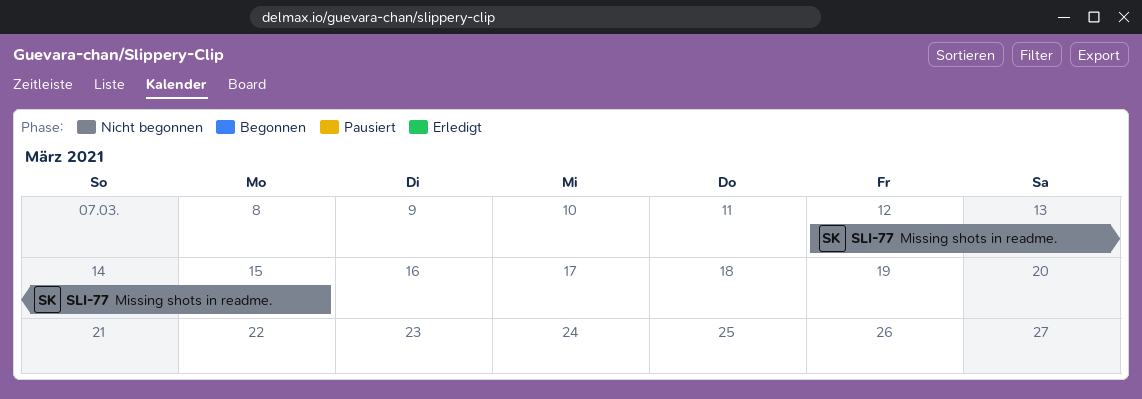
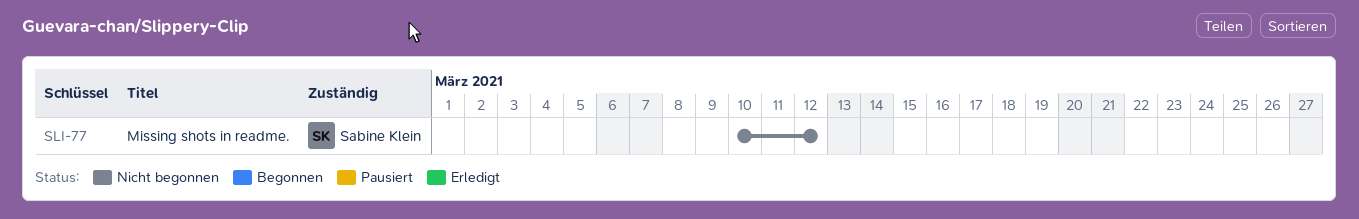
SLI-77, start: Mar 12 -> Mar 10
SLI-77, due: Mar 15 -> Mar 12

